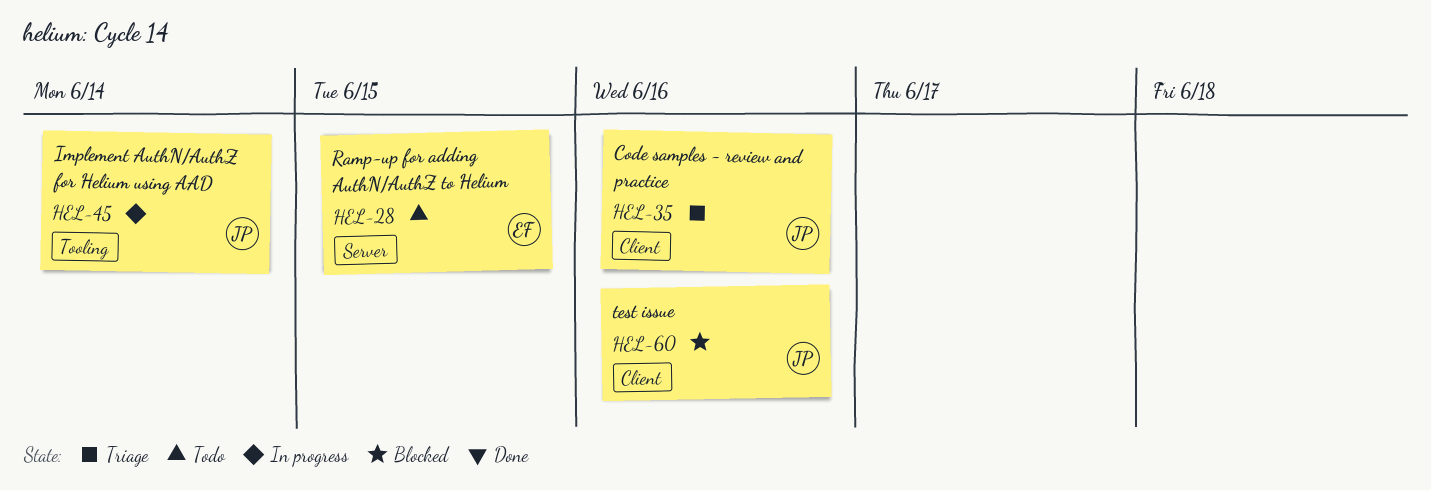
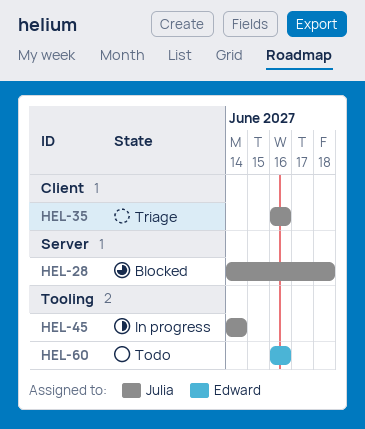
HEL-28, status: Todo -> Blocked
HEL-28, owner: Edward -> Julia
HEL-28, due: Jun 15 -> Jun 18
HEL-60, status: Blocked -> Todo
HEL-60, owner: Julia -> Edward
HEL-60, label: Client -> Tooling

